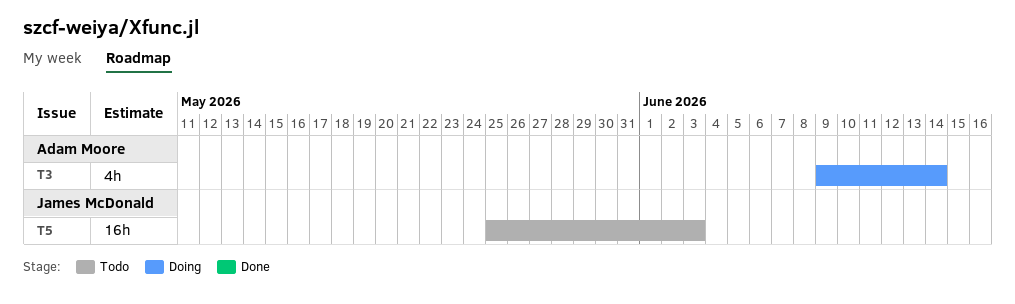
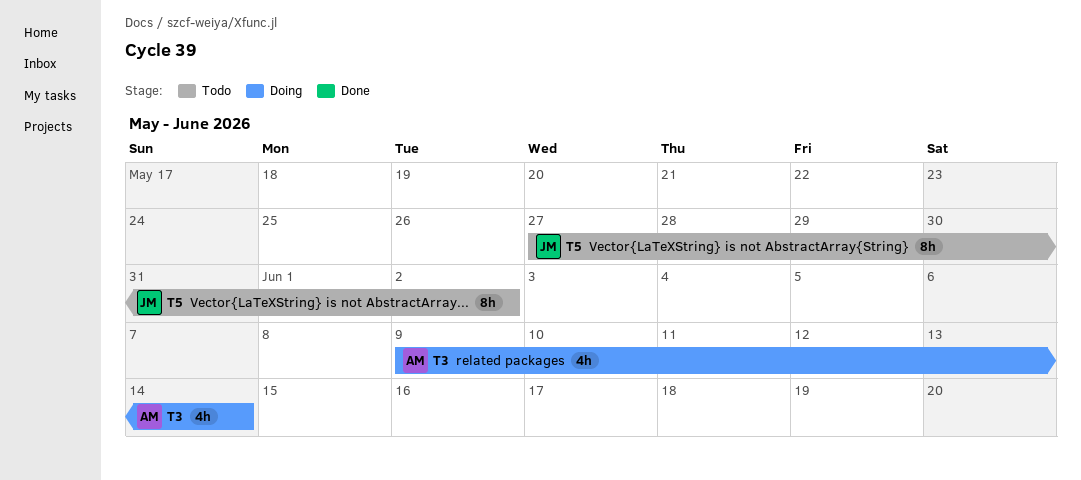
T5, estimate: 16h -> 8h
T5, start: May 25 -> May 27
T5, due: Jun 3 -> Jun 2

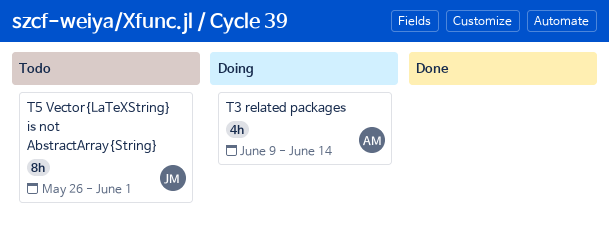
T5, start: May 27 -> May 26
T5, due: Jun 2 -> Jun 1

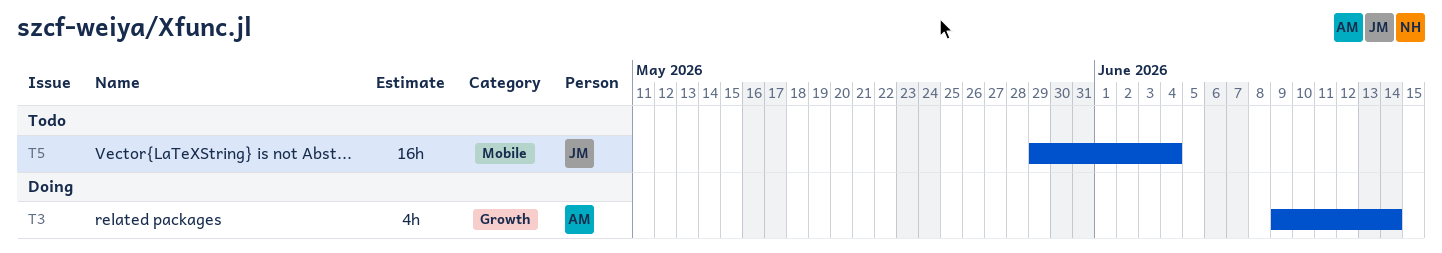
T5, estimate: 8h -> 16h
T5, start: May 26 -> May 29
T5, due: Jun 1 -> Jun 4

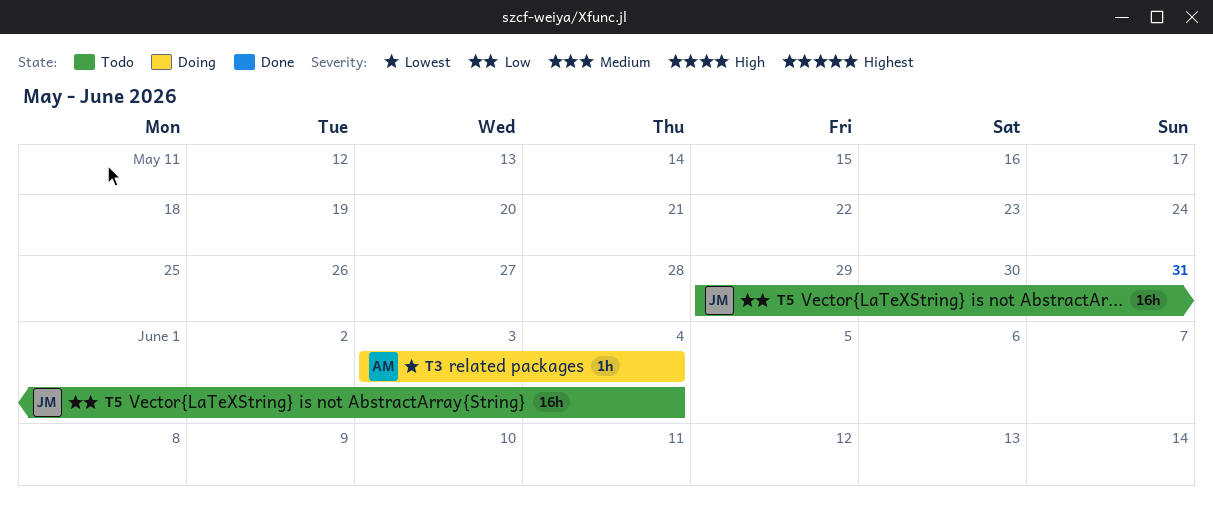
T3, estimate: 4h -> 1h
T3, start: Jun 9 -> Jun 3
T3, due: Jun 14 -> Jun 4

